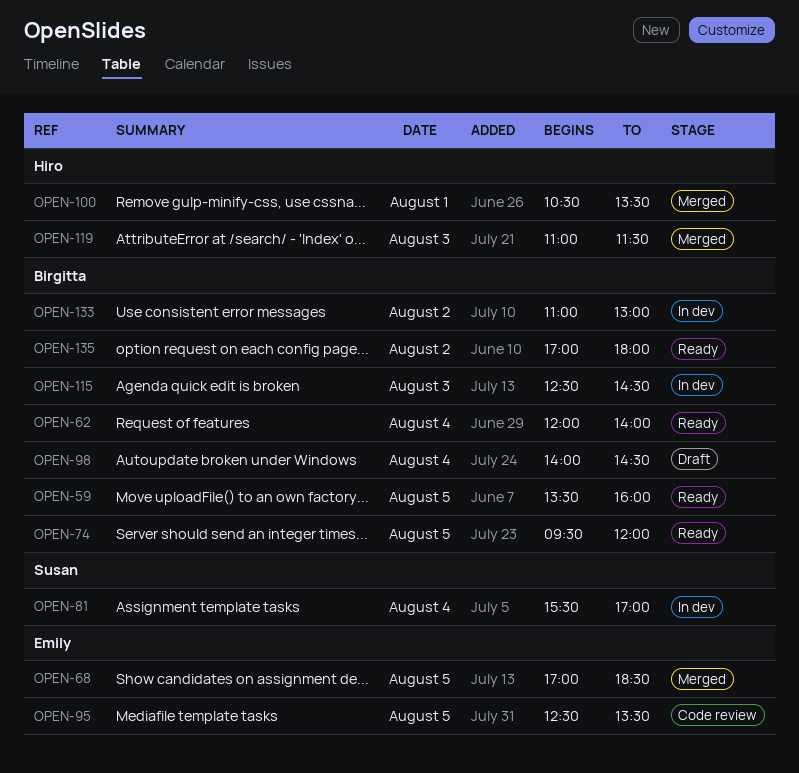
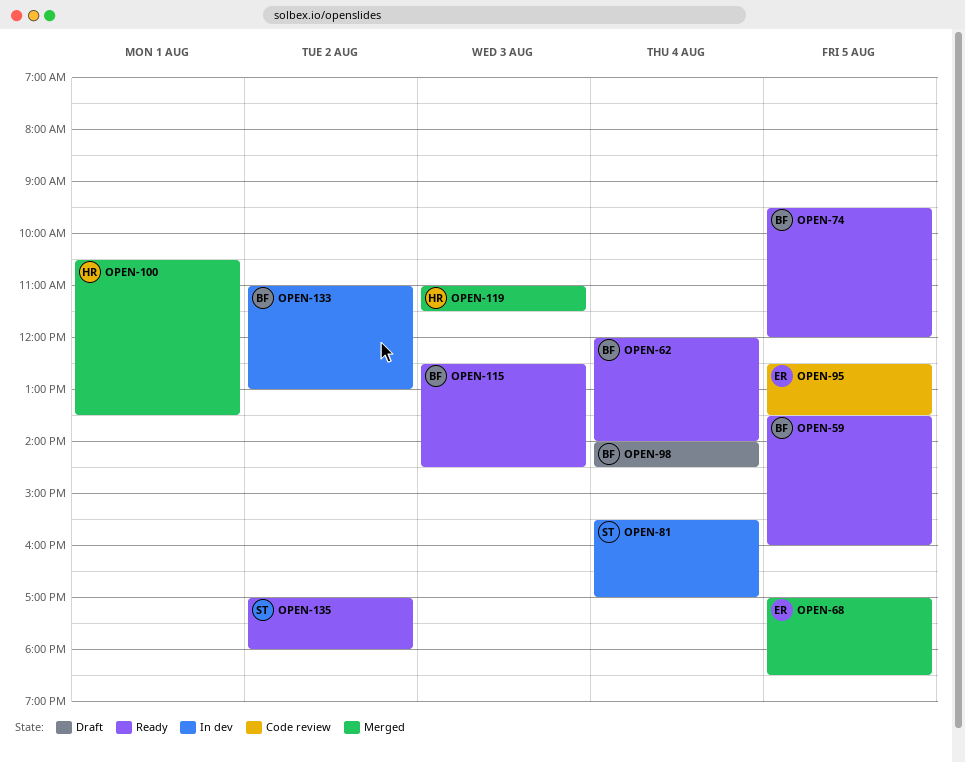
OPEN-115, status: In dev -> Ready
OPEN-135, owner: Birgitta -> Susan

